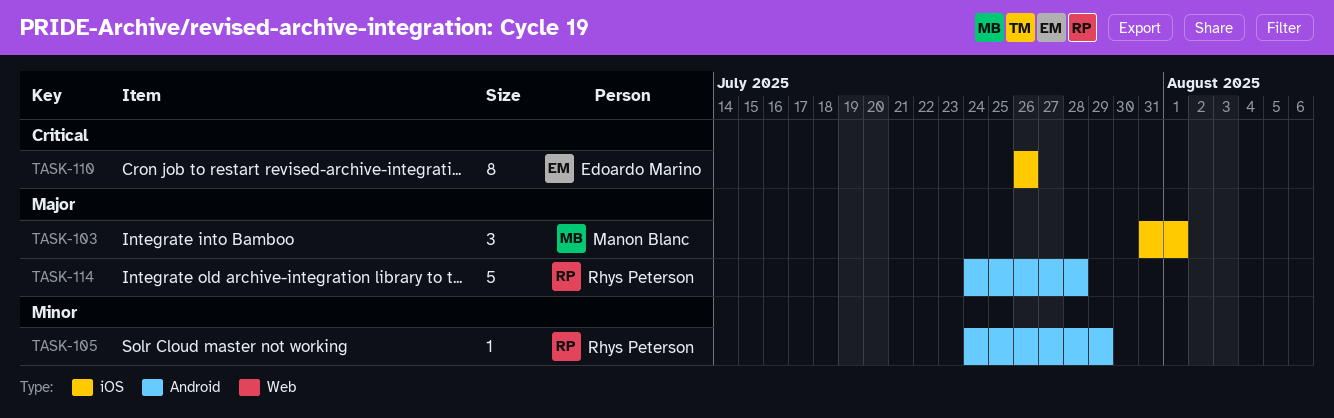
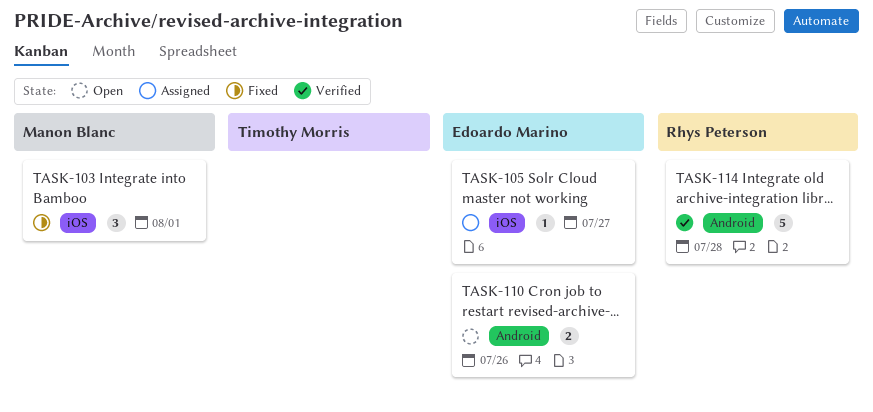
TASK-105, owner: Rhys Peterson -> Edoardo Marino
TASK-105, label: Android -> iOS
TASK-105, due: Jul 29 -> Jul 27
TASK-110, label: iOS -> Android
TASK-110, estimate: 8 -> 2

